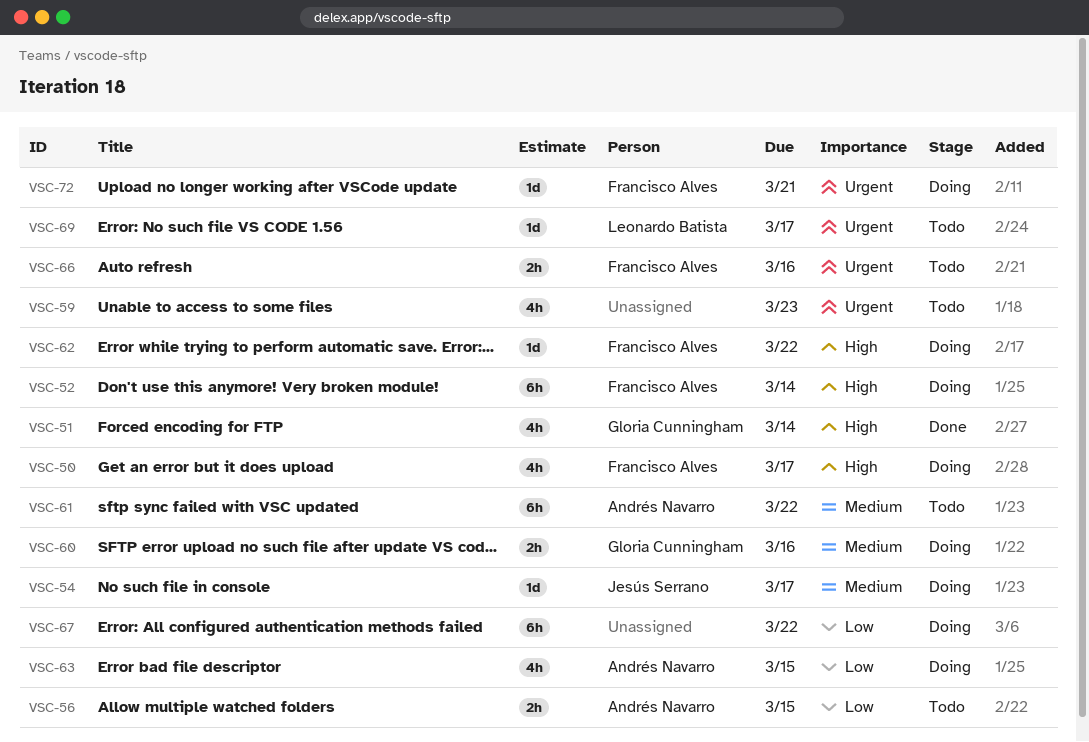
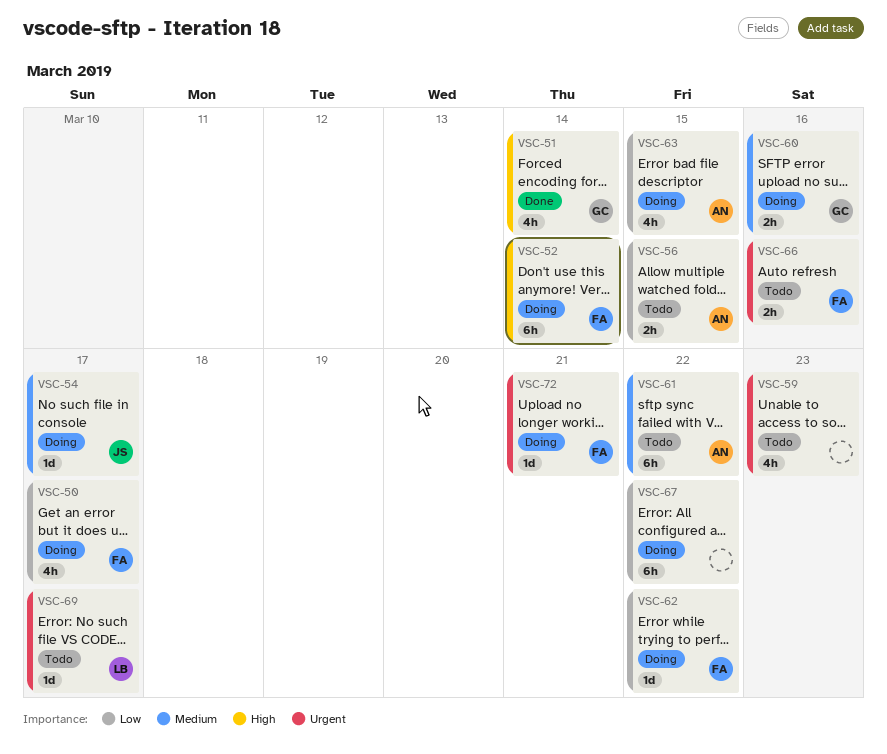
VSC-50, priority: High -> Low
VSC-62, priority: High -> Low

